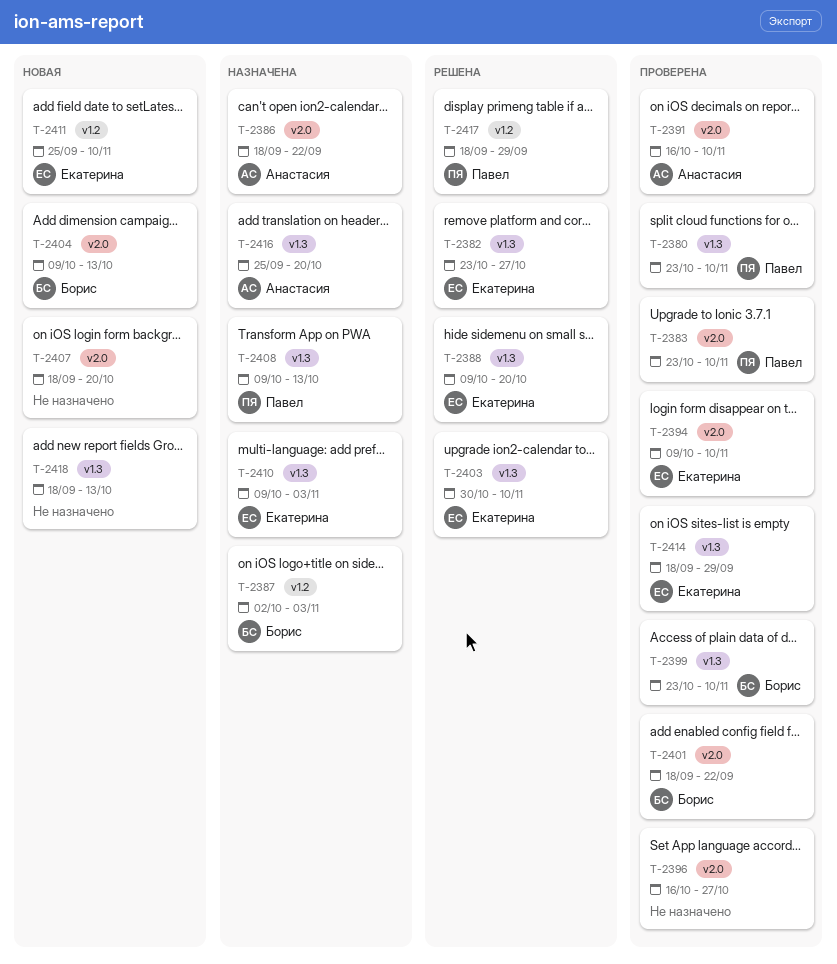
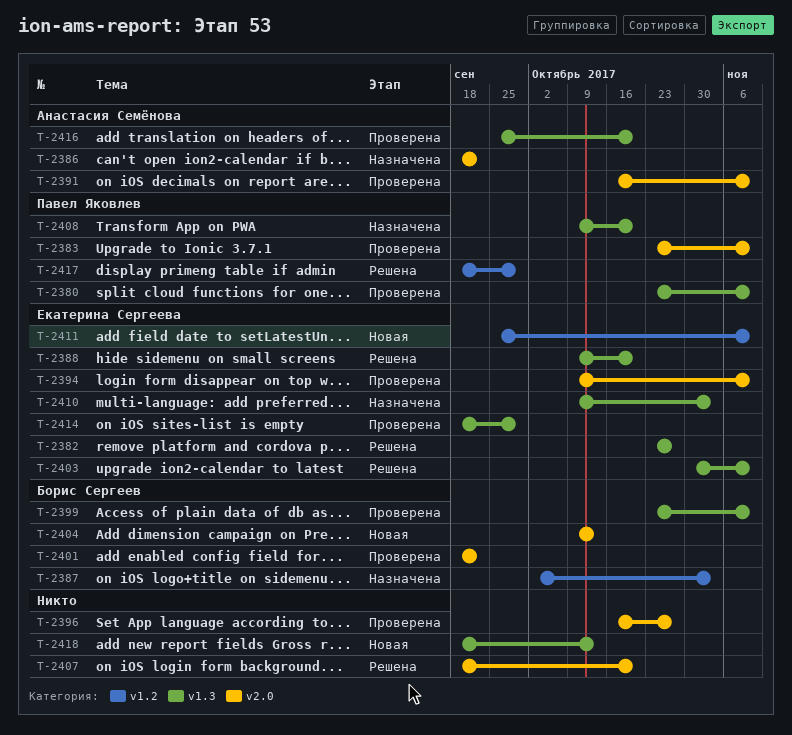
T-2407, status: Новая -> Решена
T-2408, due: Oct 13 -> Oct 20
T-2416, status: Назначена -> Проверена

